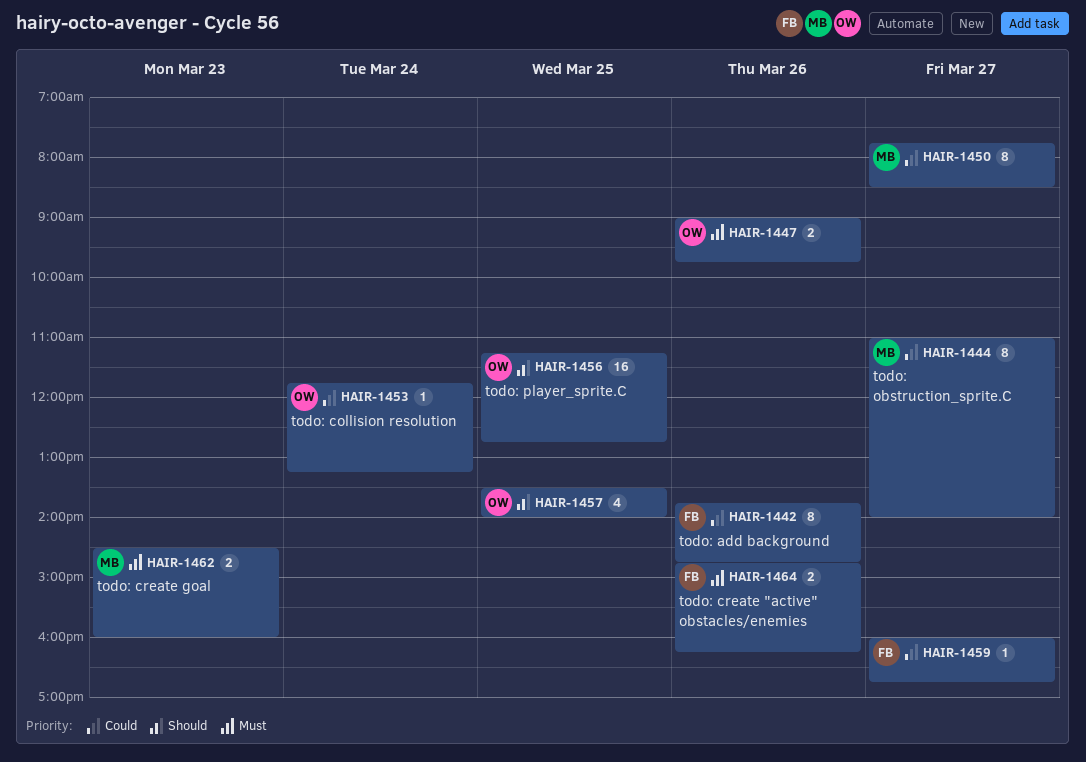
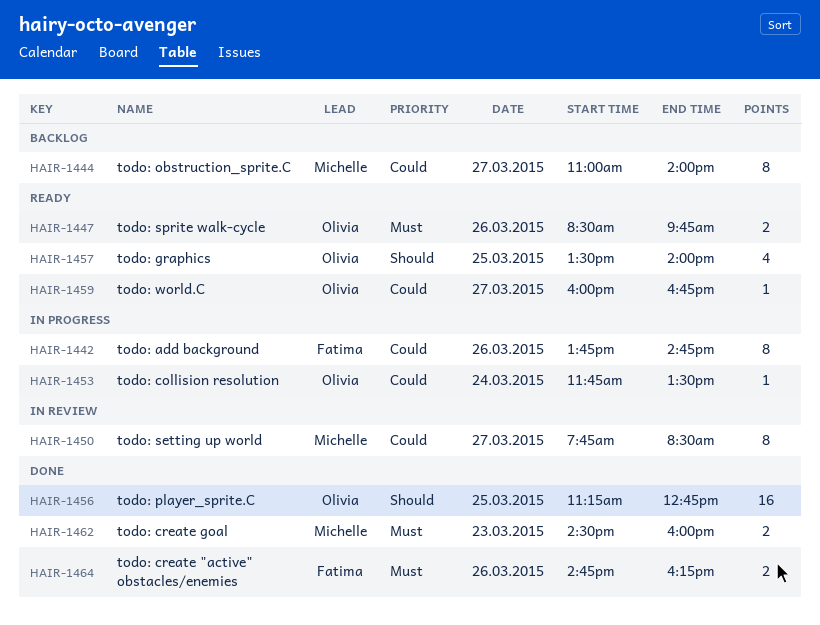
HAIR-1447, begins: 09:00 -> 08:30
HAIR-1453, ends: 13:15 -> 13:30
HAIR-1459, owner: Fatima -> Olivia

